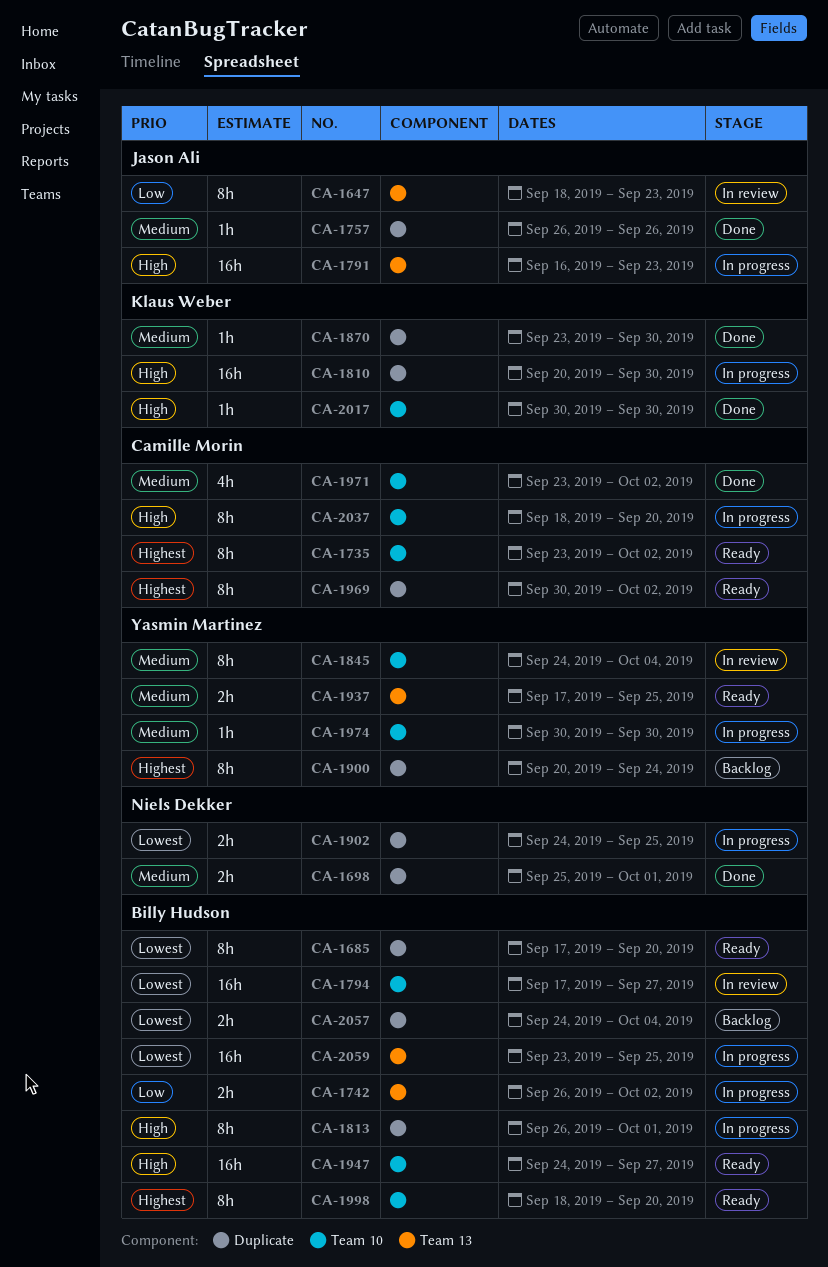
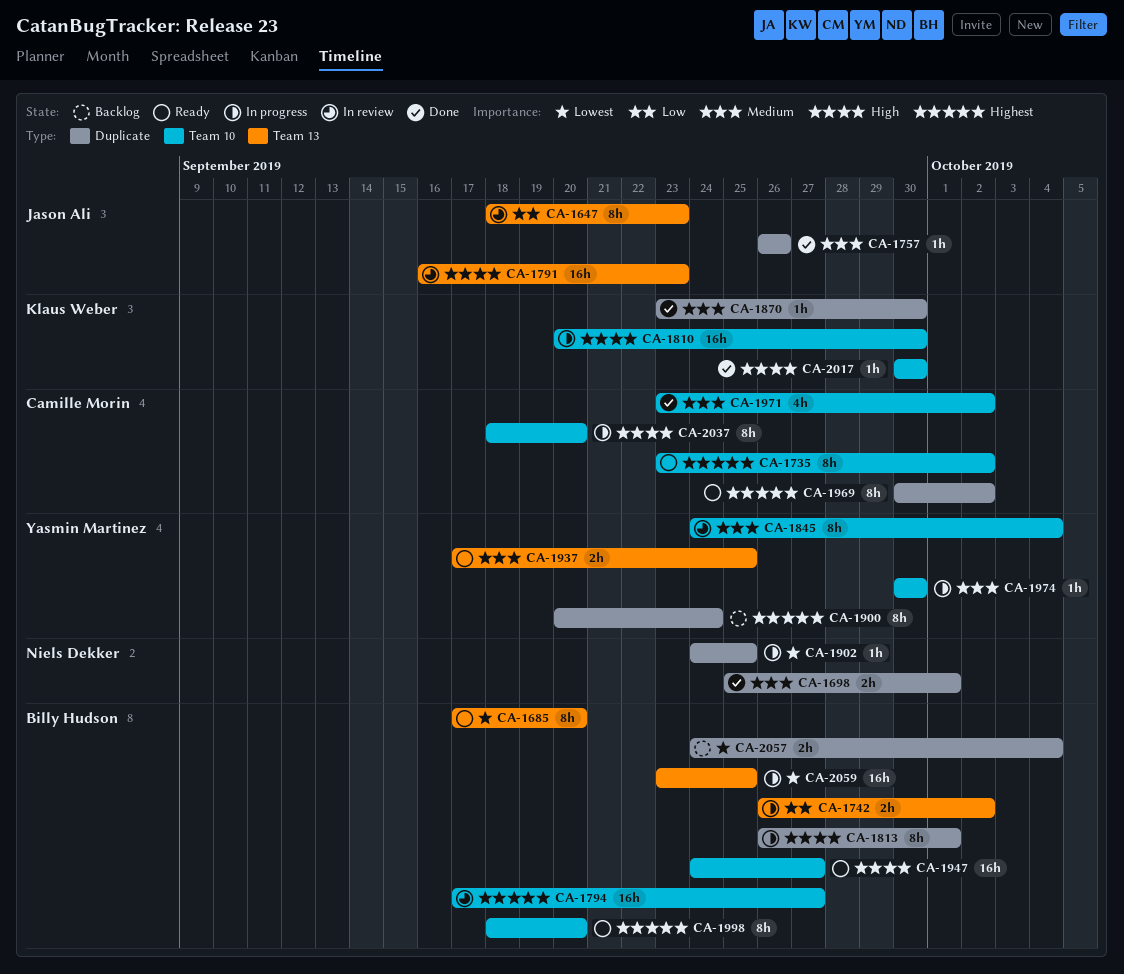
CA-1685, label: Duplicate -> Team 13
CA-1791, status: In progress -> In review
CA-1794, priority: Lowest -> Highest
CA-1810, label: Duplicate -> Team 10
CA-1902, estimate: 2h -> 1h

